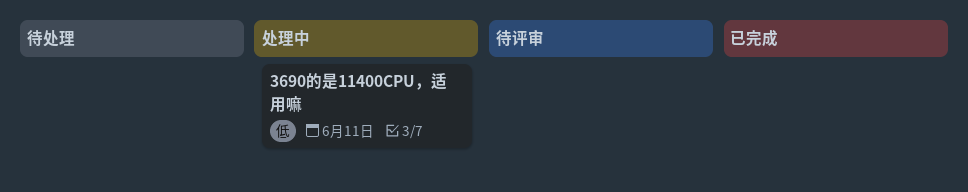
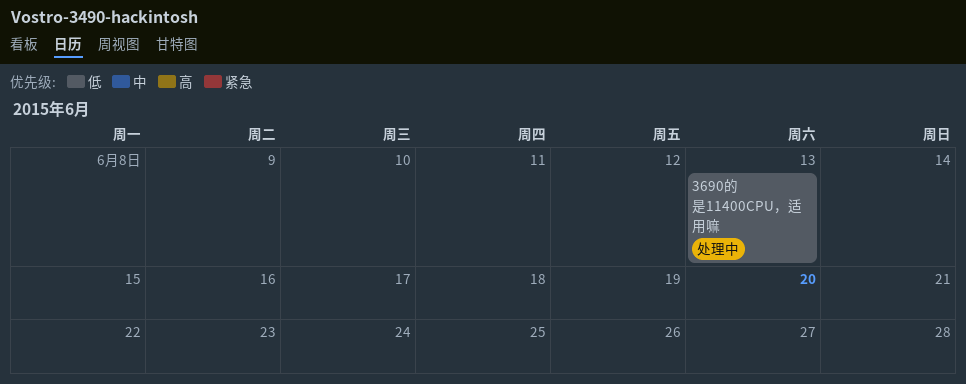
3690的是11400CPU，适用嘛, due: Jun 11 -> Jun 13

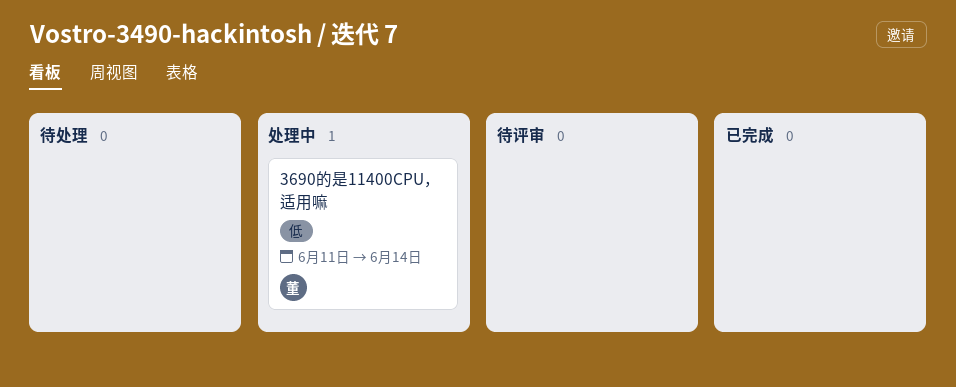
3690的是11400CPU，适用嘛, due: Jun 13 -> Jun 14

